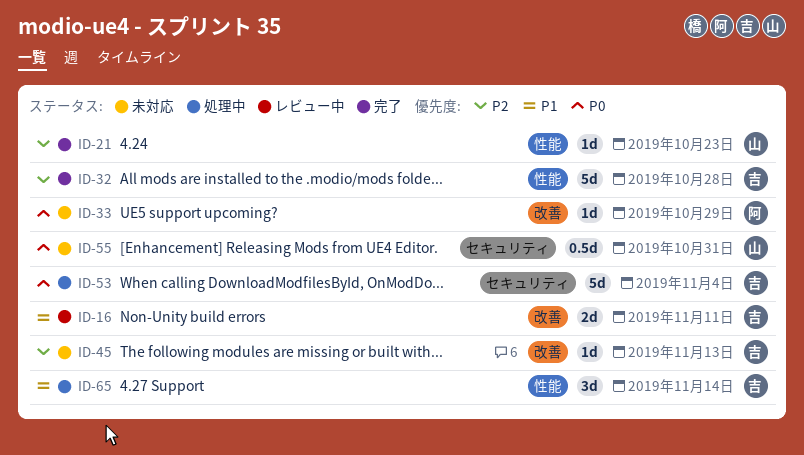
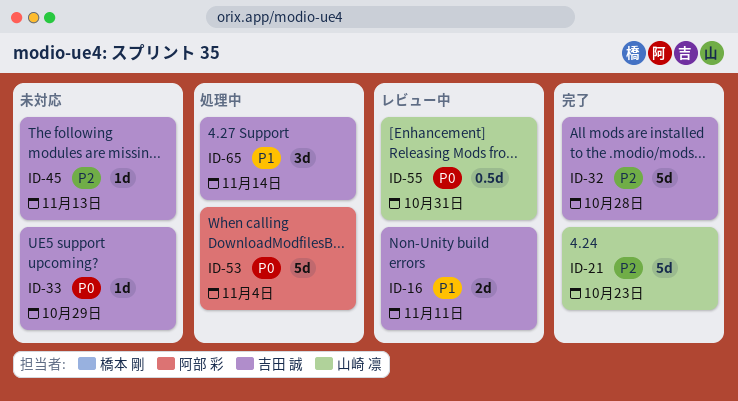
ID-21, estimate: 1d -> 5d
ID-33, owner: 阿部 彩 -> 吉田 誠
ID-53, owner: 吉田 誠 -> 阿部 彩
ID-55, status: 未対応 -> レビュー中

